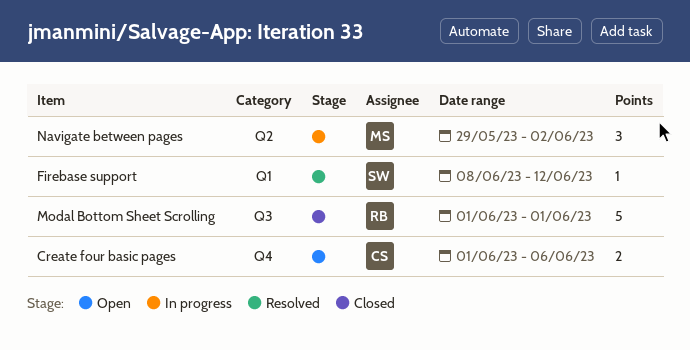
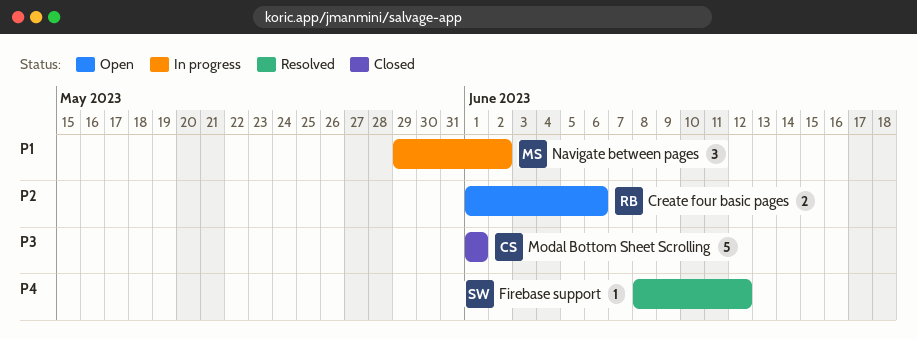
Create four basic pages, owner: CS -> RB
Modal Bottom Sheet Scrolling, owner: RB -> CS

